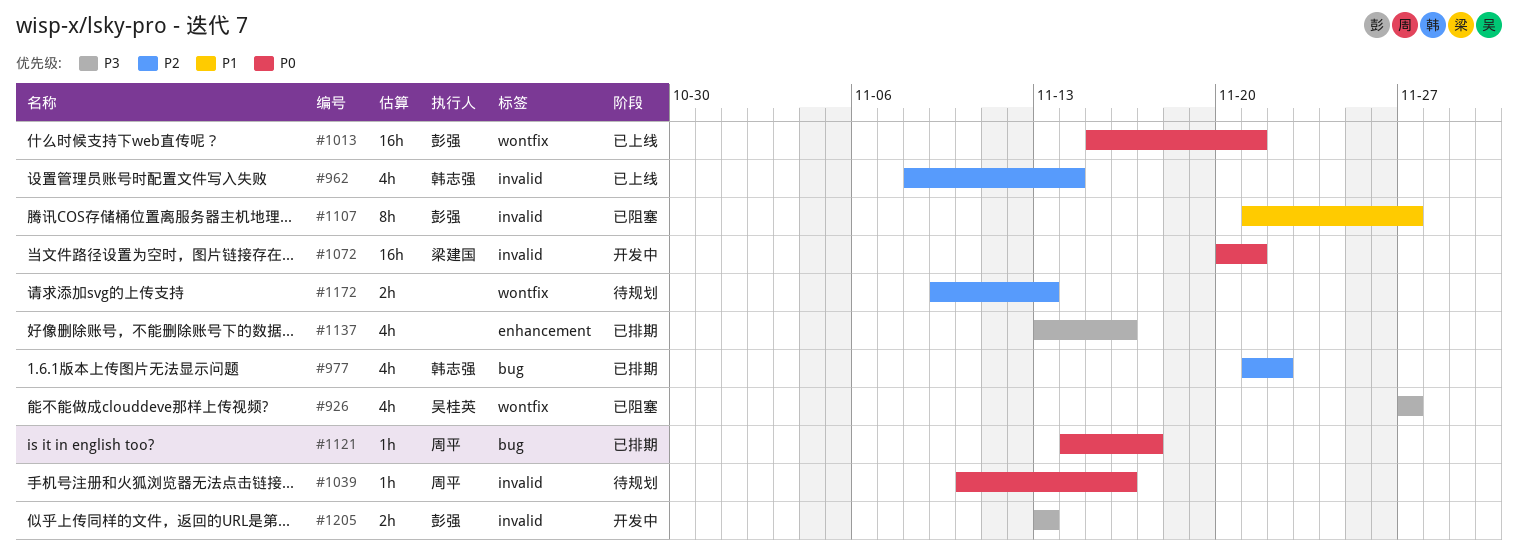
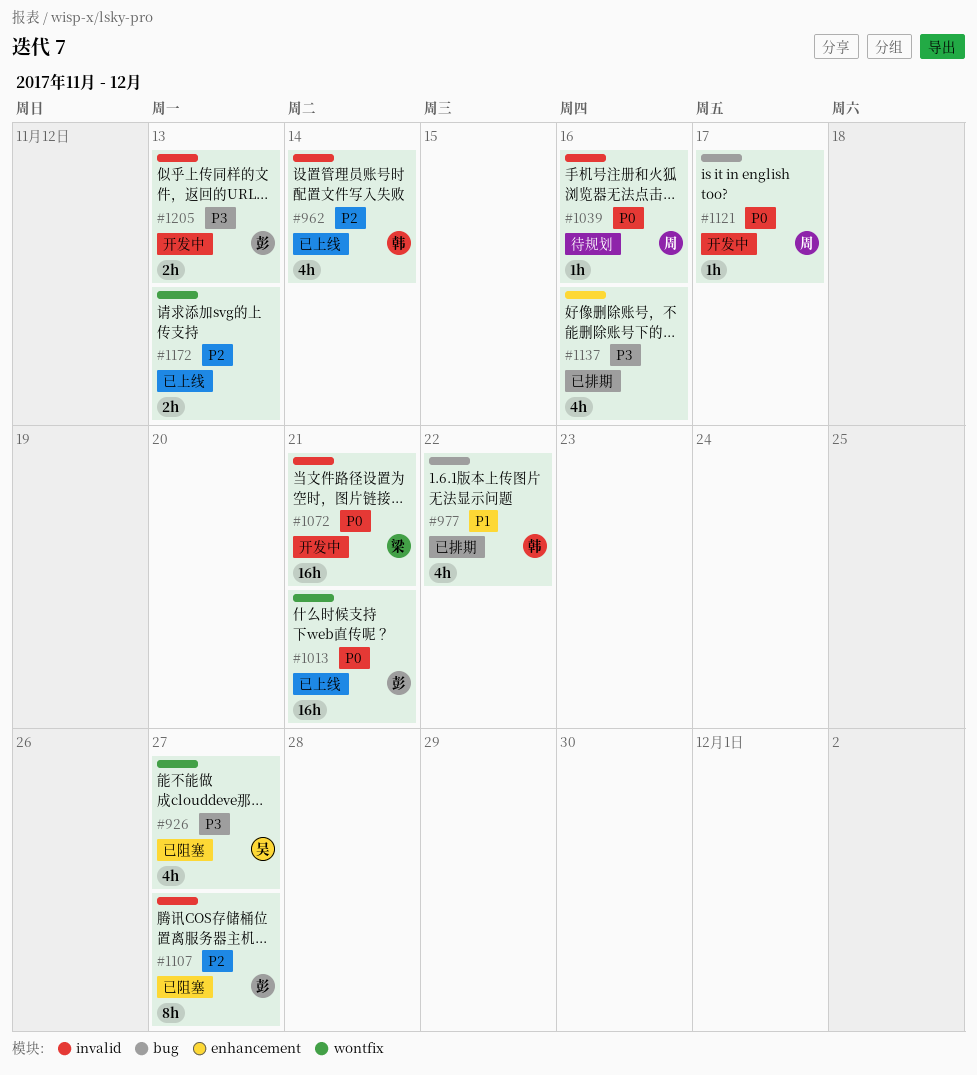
#977, priority: P2 -> P1
#1107, priority: P1 -> P2
#1121, status: 已排期 -> 开发中
#1172, status: 待规划 -> 已上线

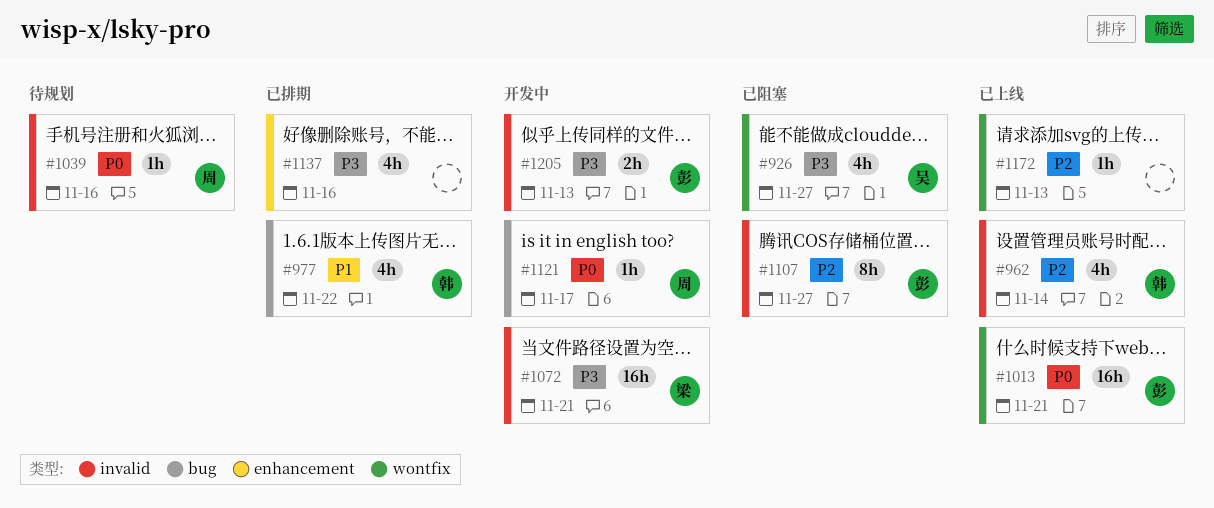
#1072, priority: P0 -> P3
#1172, estimate: 2h -> 1h

